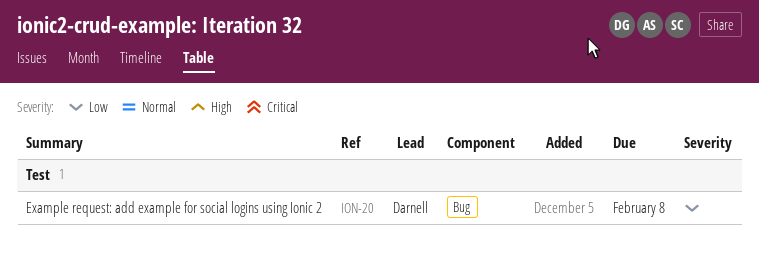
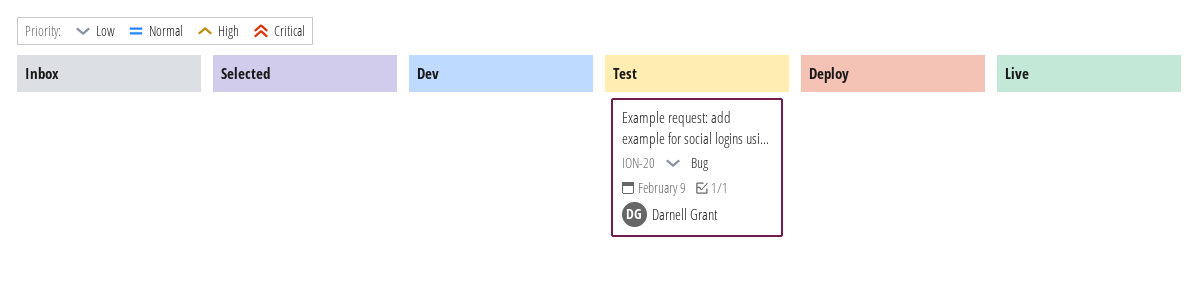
ION-20, due: Feb 8 -> Feb 9

